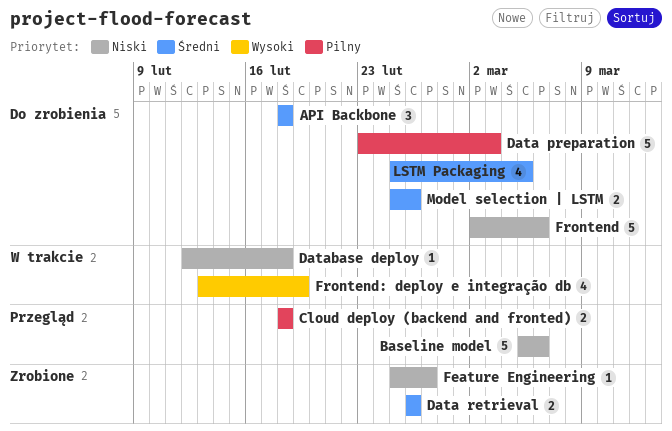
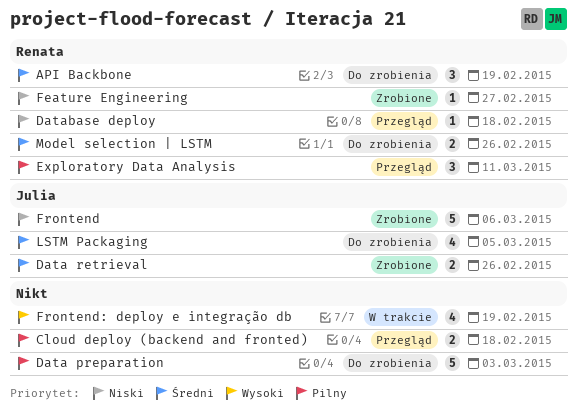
API Backbone, due: Feb 18 -> Feb 19
Baseline model: present -> none
Database deploy, status: W trakcie -> Przegląd
Exploratory Data Analysis: none -> present
Frontend, status: Do zrobienia -> Zrobione

